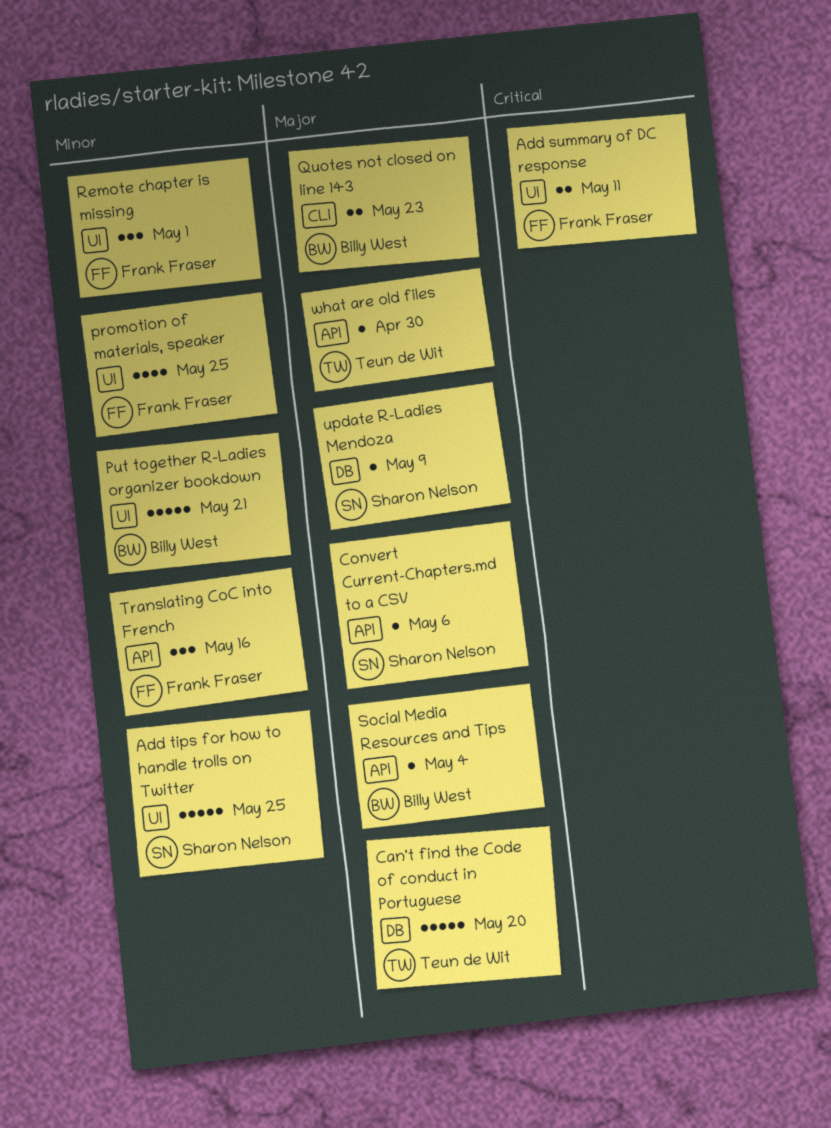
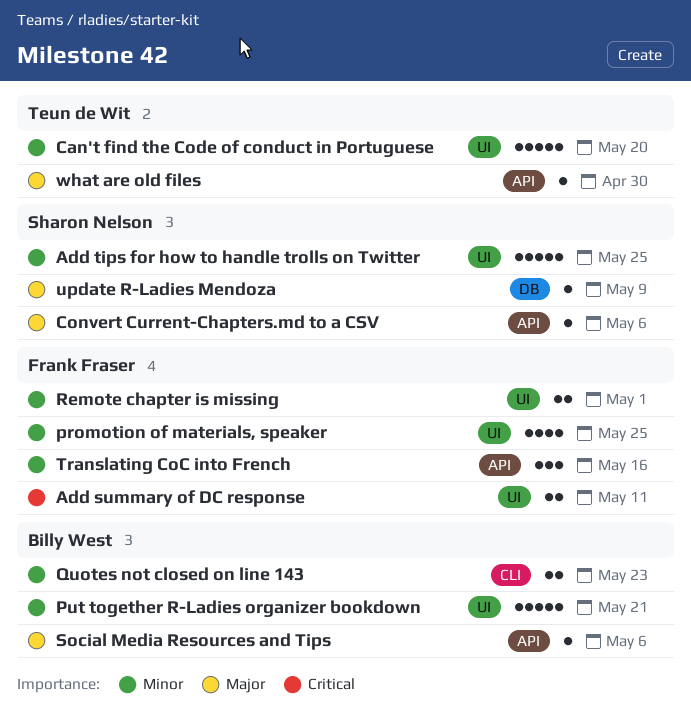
Can't find the Code of conduct in Portuguese, priority: Major -> Minor
Can't find the Code of conduct in Portuguese, label: DB -> UI
Quotes not closed on line 143, priority: Major -> Minor
Remote chapter is missing, estimate: 3 -> 2
Social Media Resources and Tips, due: May 4 -> May 6

